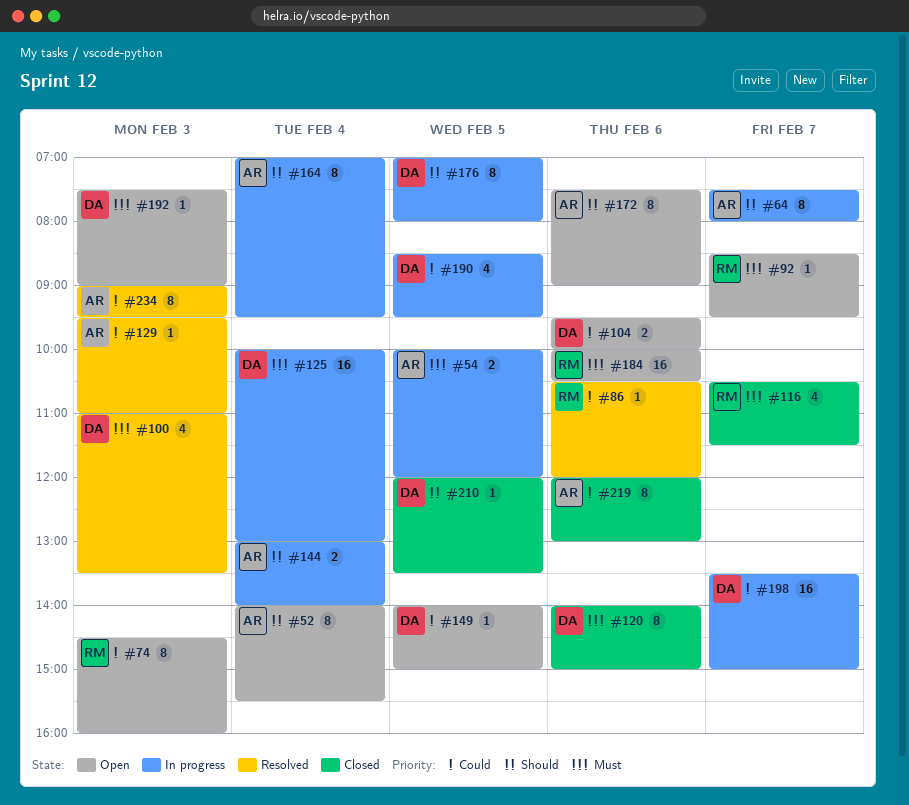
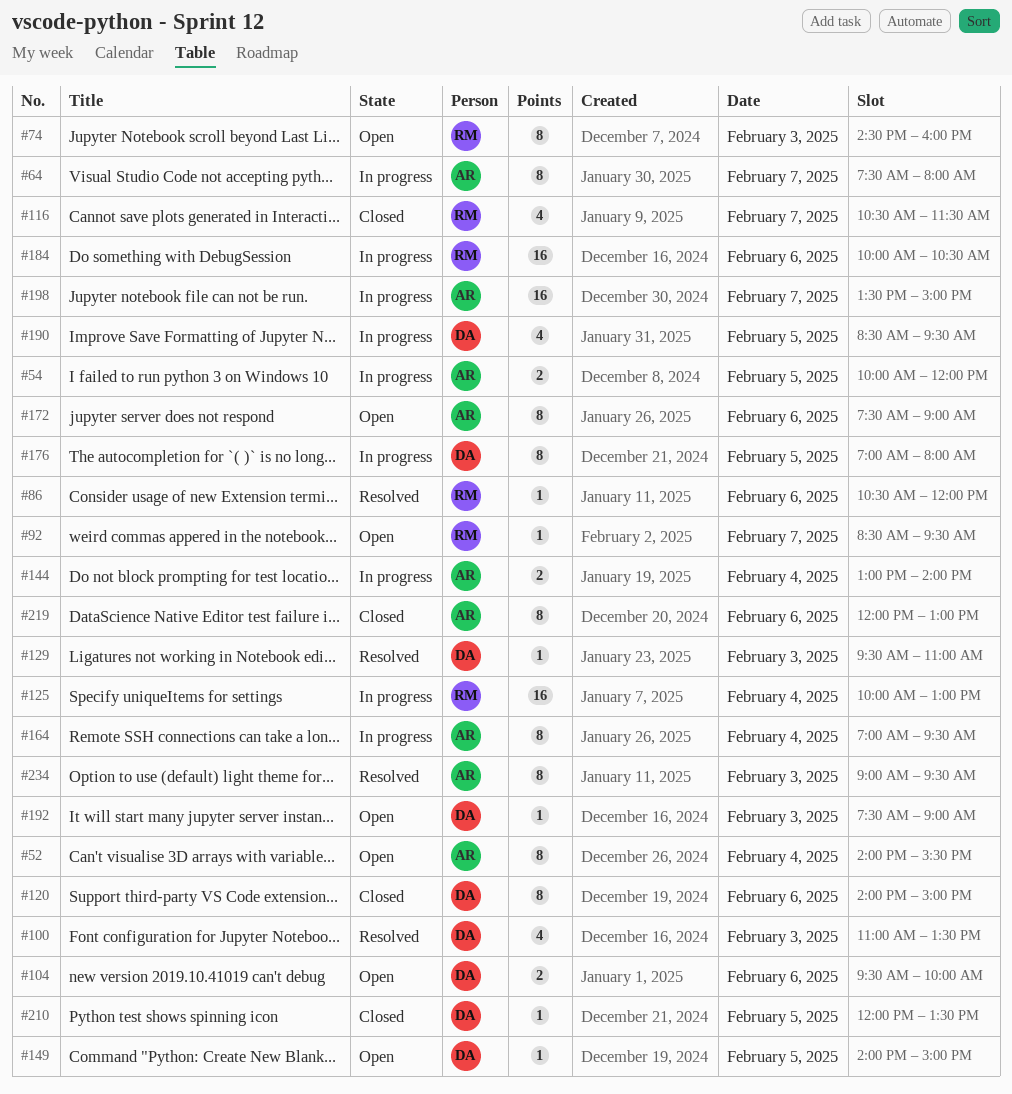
#125, owner: DA -> RM
#129, owner: AR -> DA
#184, status: Open -> In progress
#198, owner: DA -> AR

